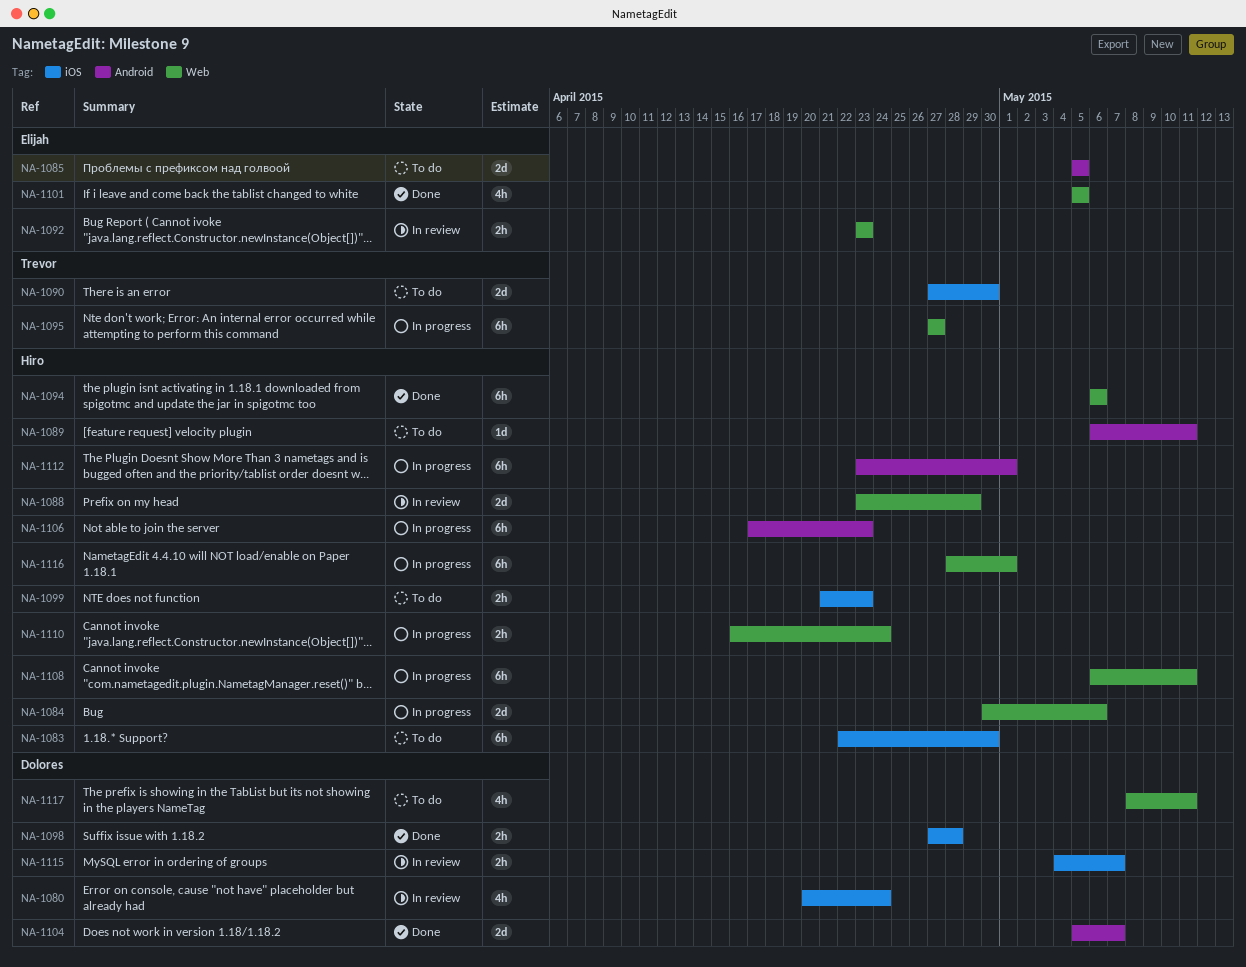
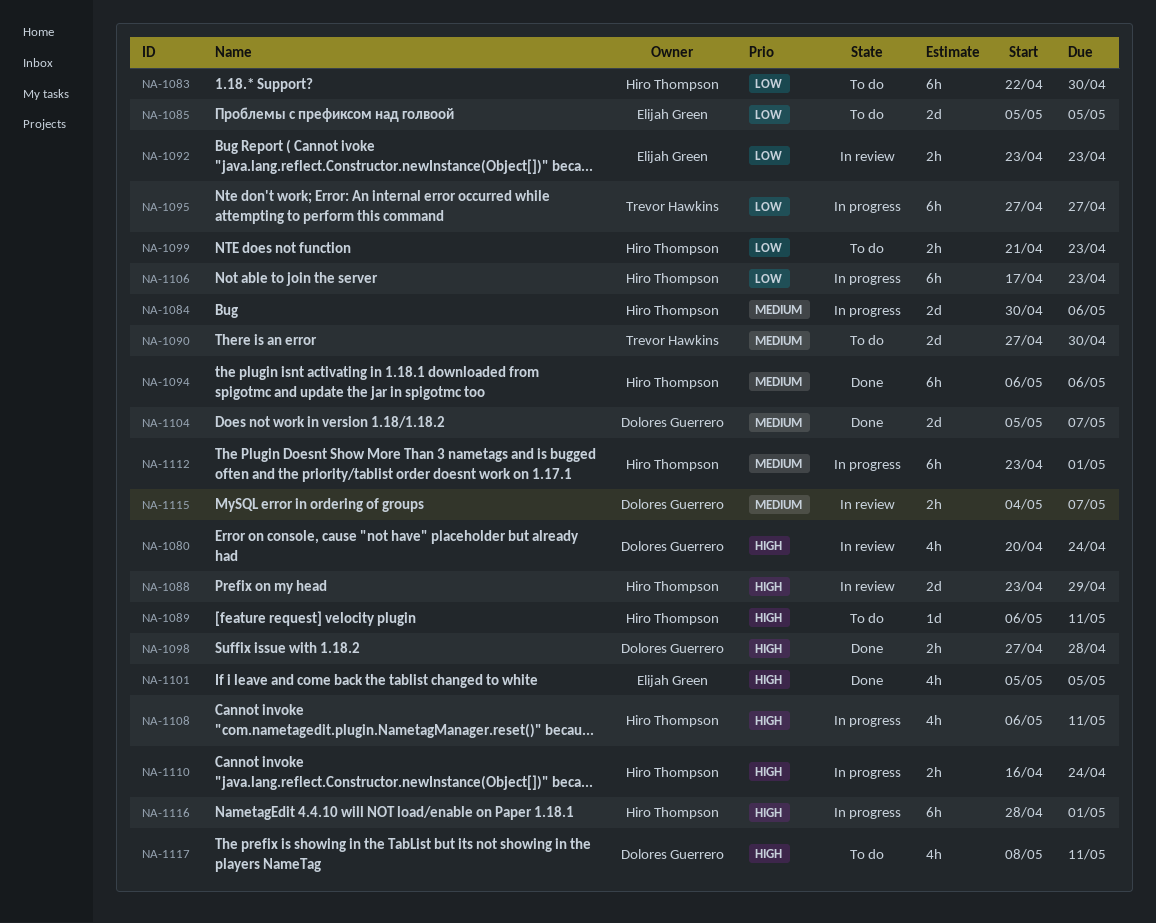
NA-1108, estimate: 6h -> 4h

